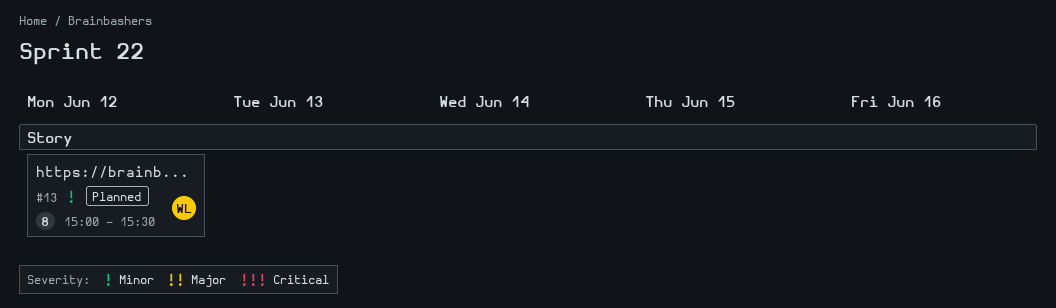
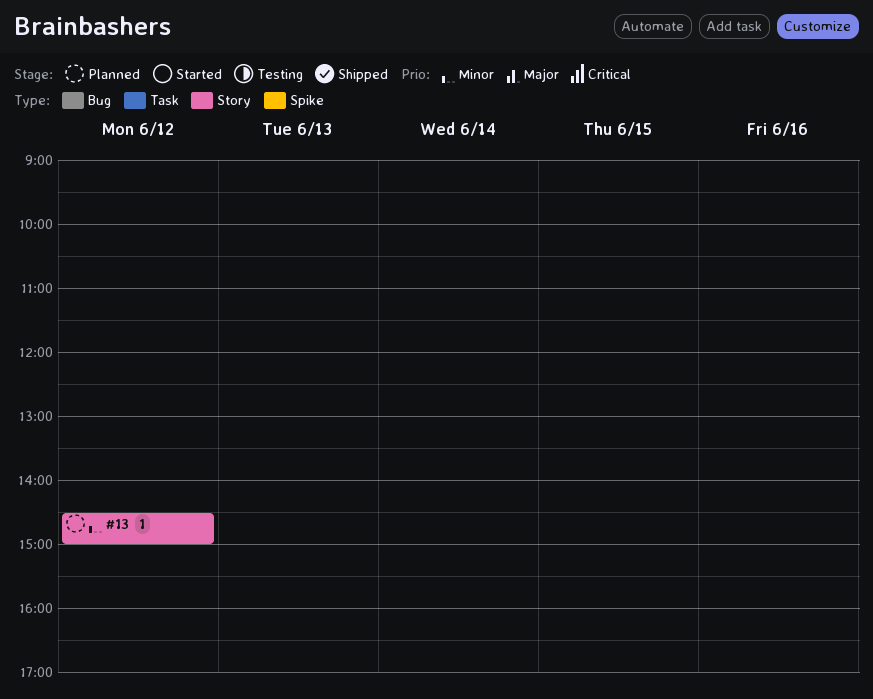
#13, estimate: 8 -> 1
#13, begins: 15:00 -> 14:30
#13, ends: 15:30 -> 15:00

